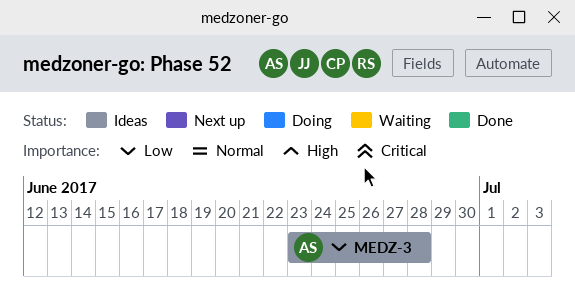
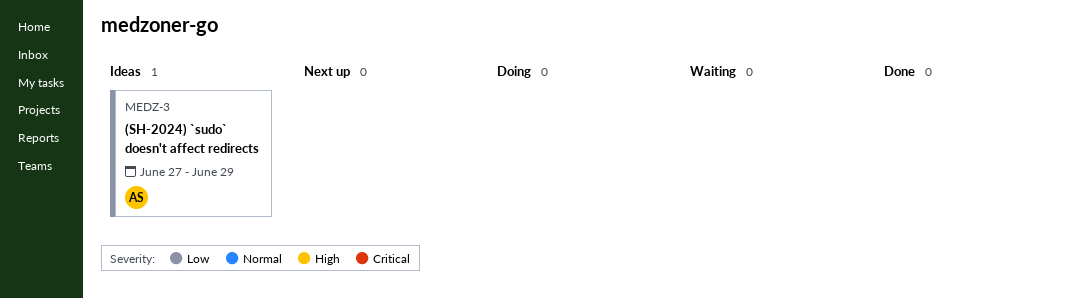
MEDZ-3, start: Jun 23 -> Jun 27
MEDZ-3, due: Jun 28 -> Jun 29

